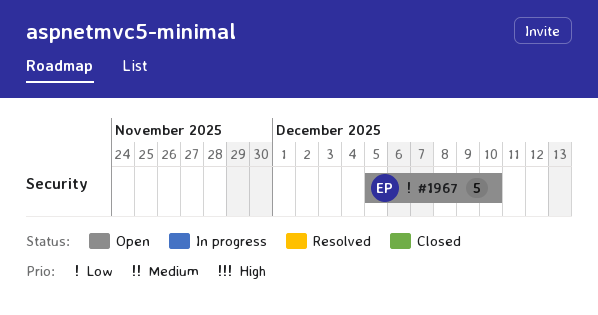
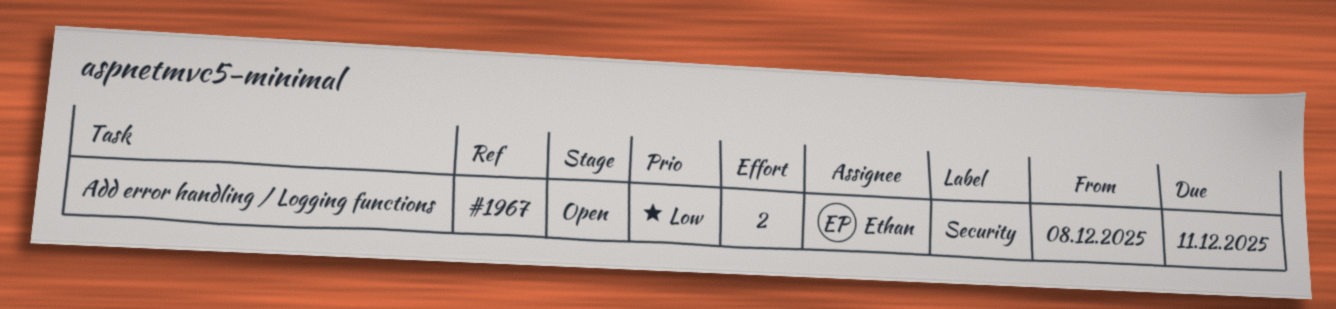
#1967, estimate: 5 -> 2
#1967, start: Dec 5 -> Dec 8
#1967, due: Dec 10 -> Dec 11

